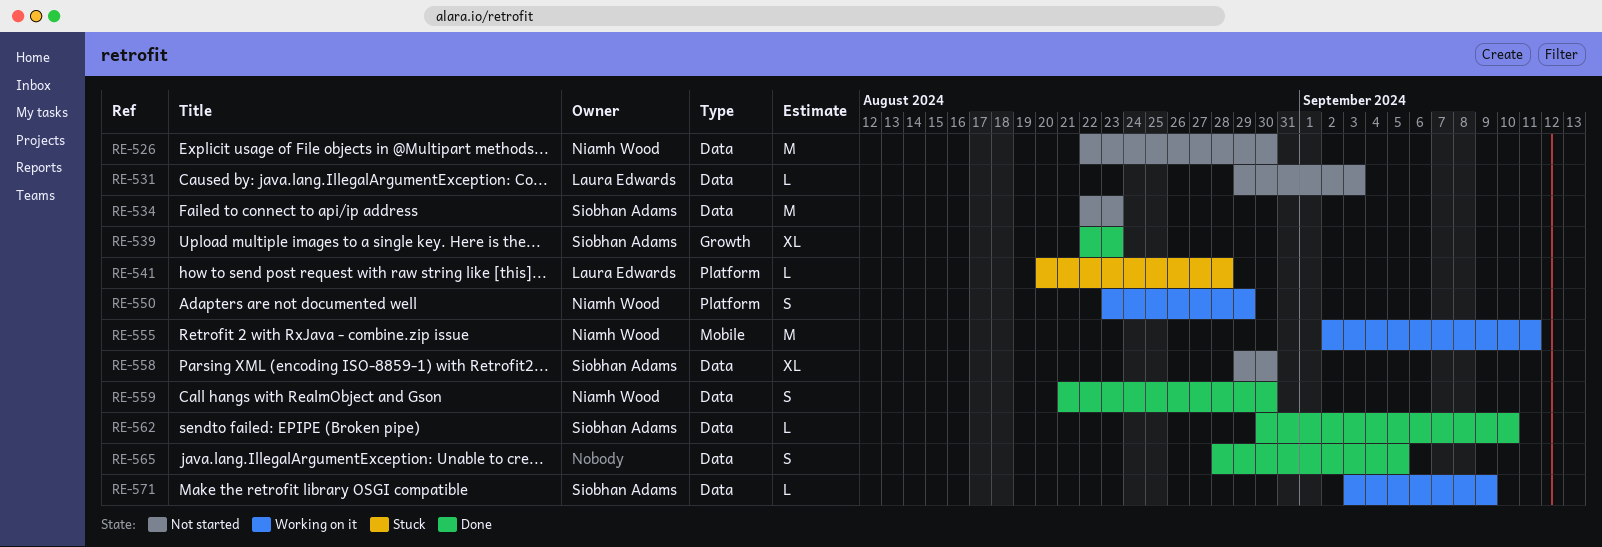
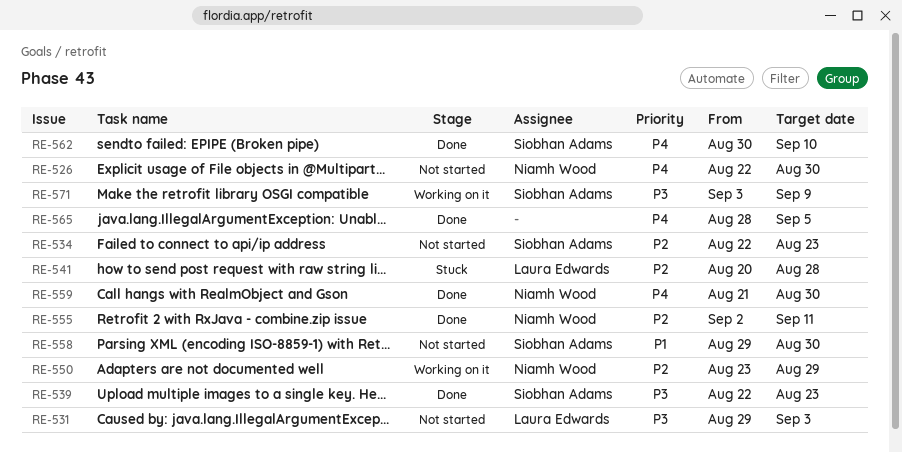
RE-555, status: Working on it -> Done

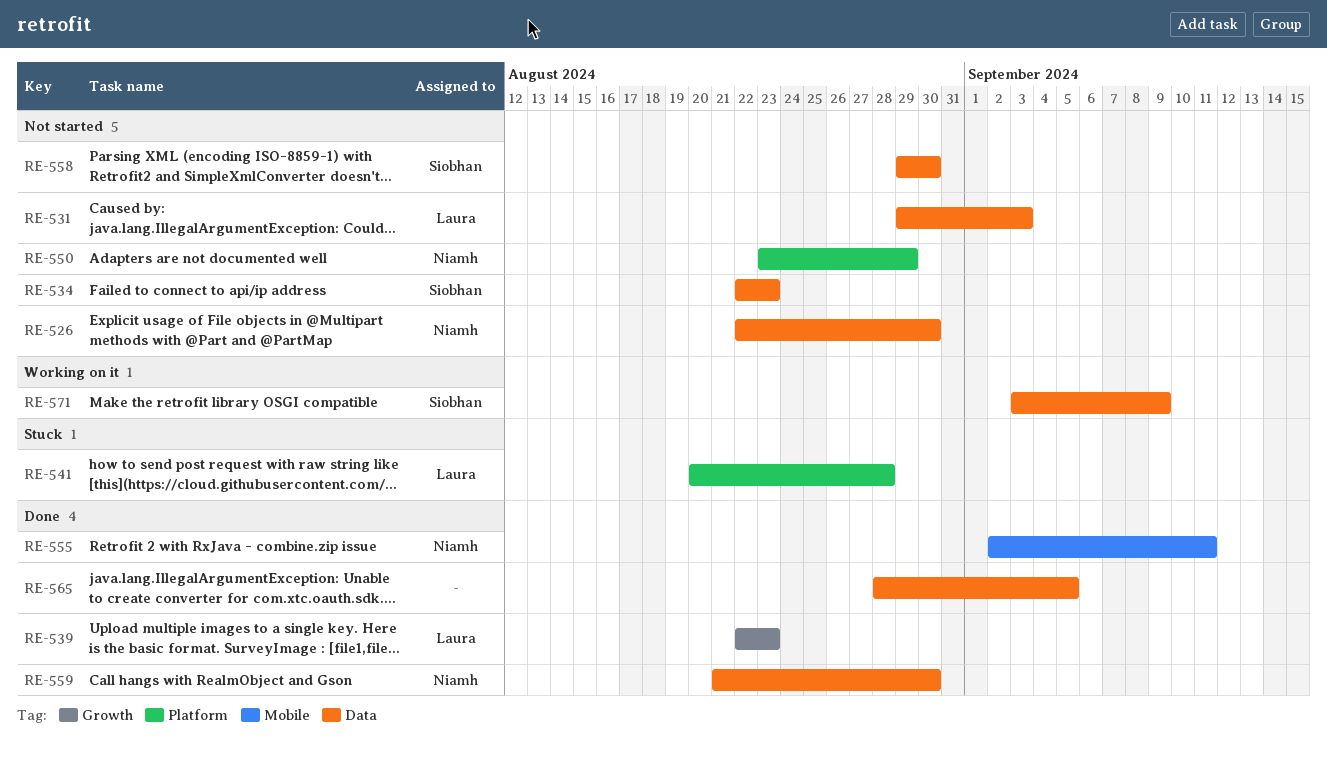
RE-539, owner: Siobhan Adams -> Laura Edwards
RE-550, status: Working on it -> Not started
RE-562: present -> none

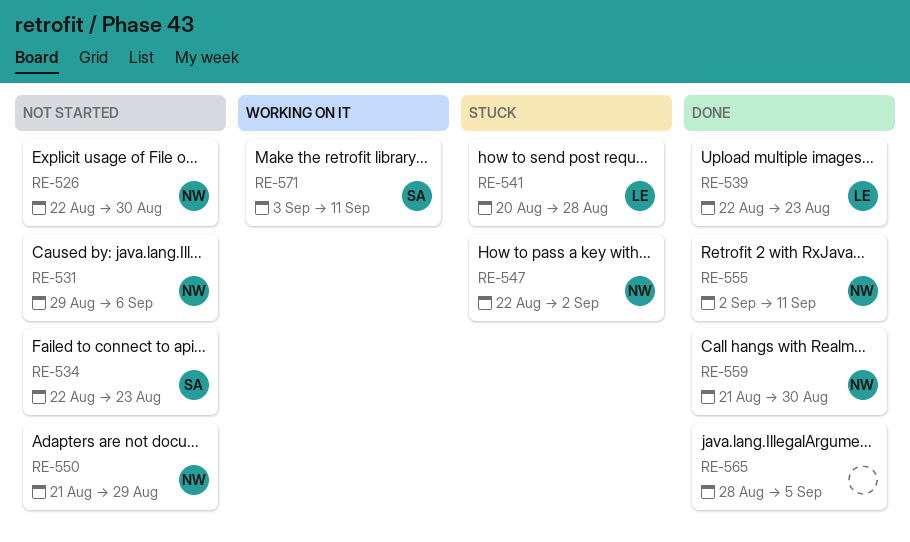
RE-531, owner: Laura -> Niamh
RE-531, due: Sep 3 -> Sep 6
RE-547: none -> present
RE-550, start: Aug 23 -> Aug 21
RE-558: present -> none
RE-571, due: Sep 9 -> Sep 11

